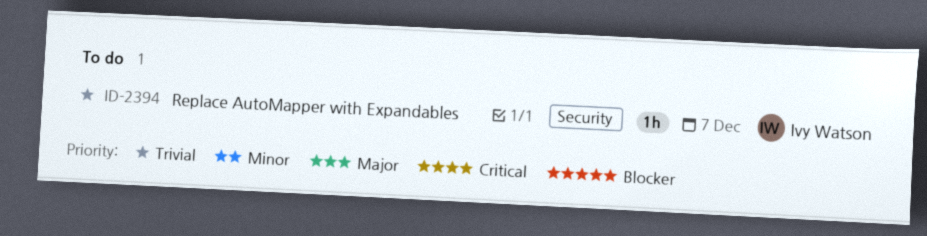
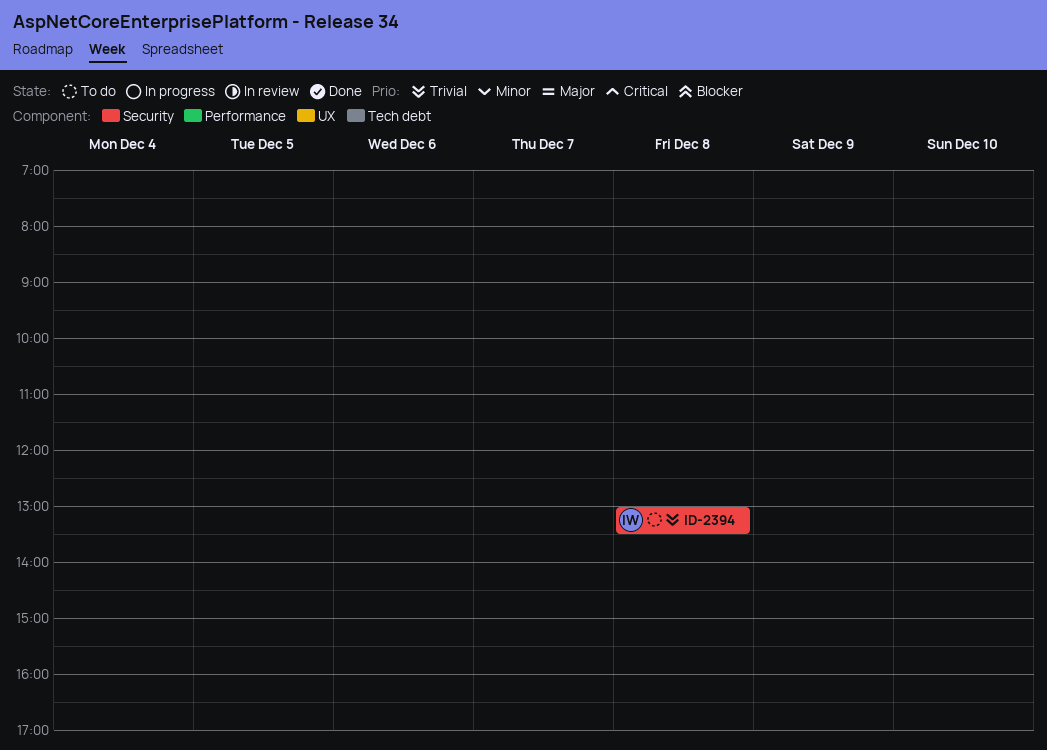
ID-2394, day: Dec 7 -> Dec 8

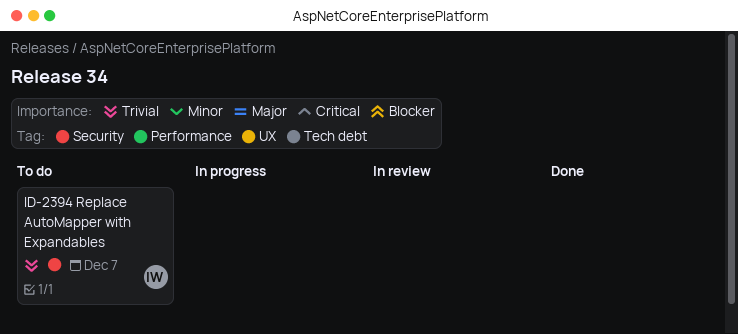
ID-2394, day: Dec 8 -> Dec 7

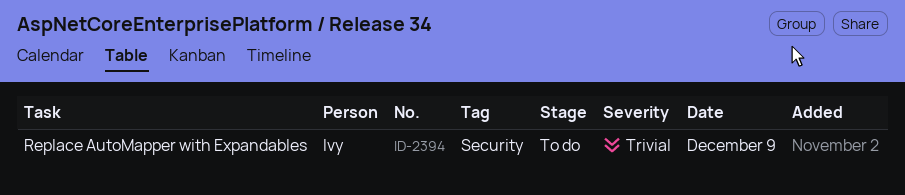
ID-2394, day: Dec 7 -> Dec 9

